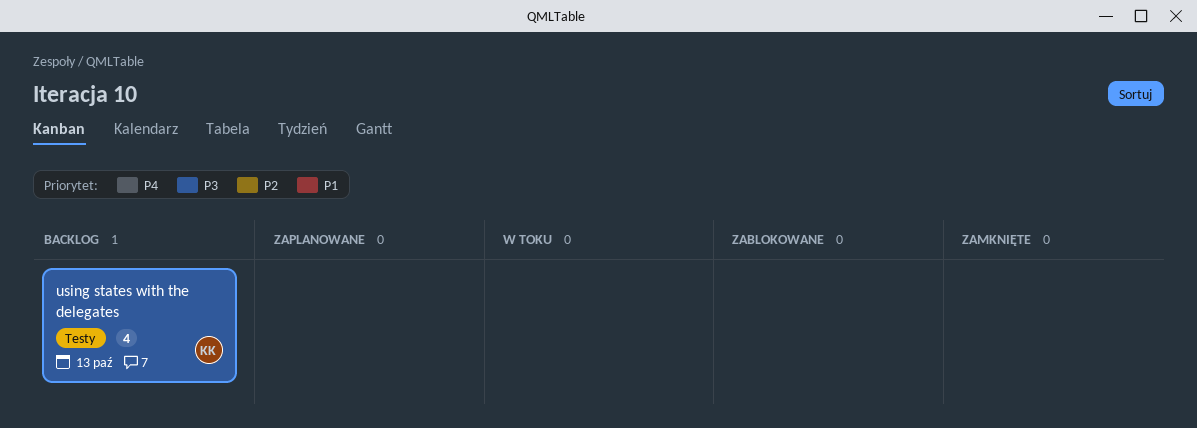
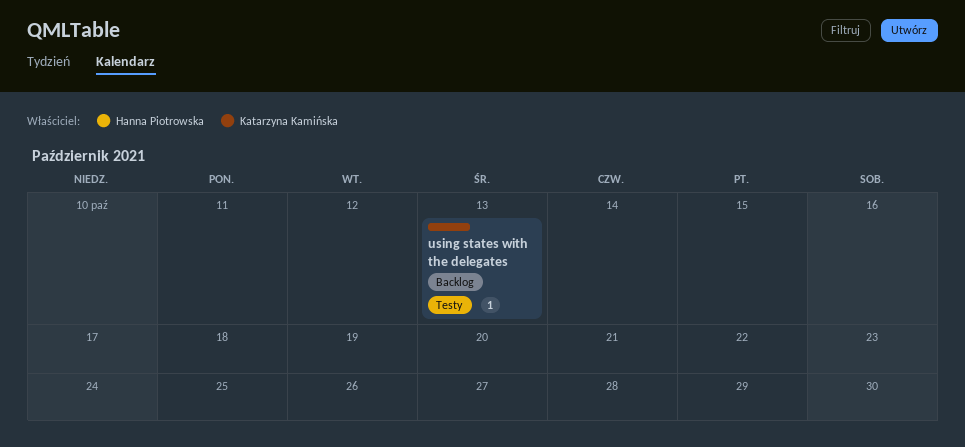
using states with the delegates, estimate: 4 -> 1

